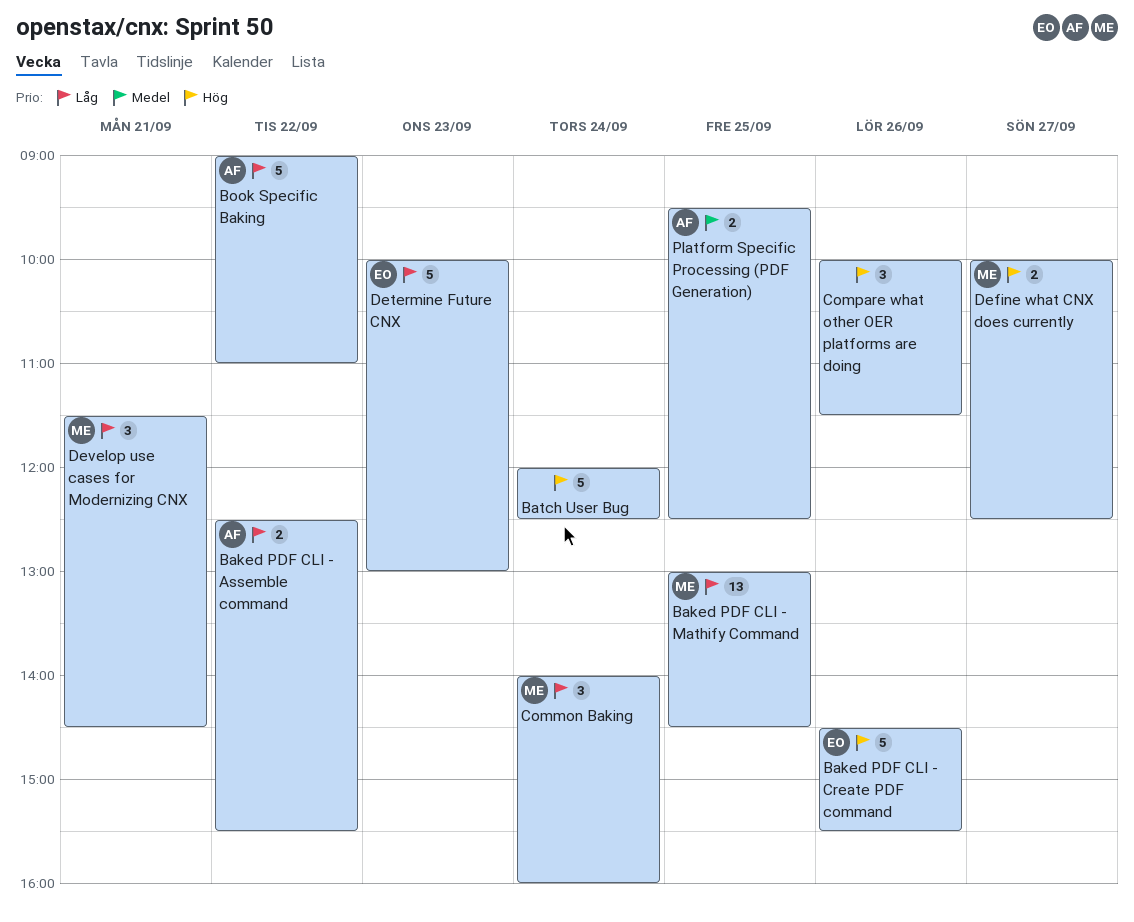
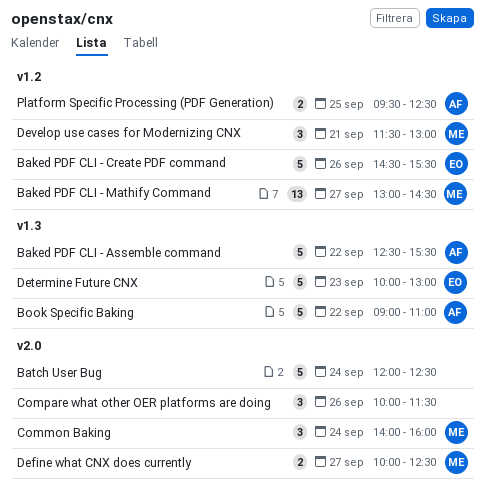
Baked PDF CLI - Assemble command, estimate: 2 -> 5
Baked PDF CLI - Mathify Command, day: Sep 25 -> Sep 27
Develop use cases for Modernizing CNX, ends: 14:30 -> 13:00

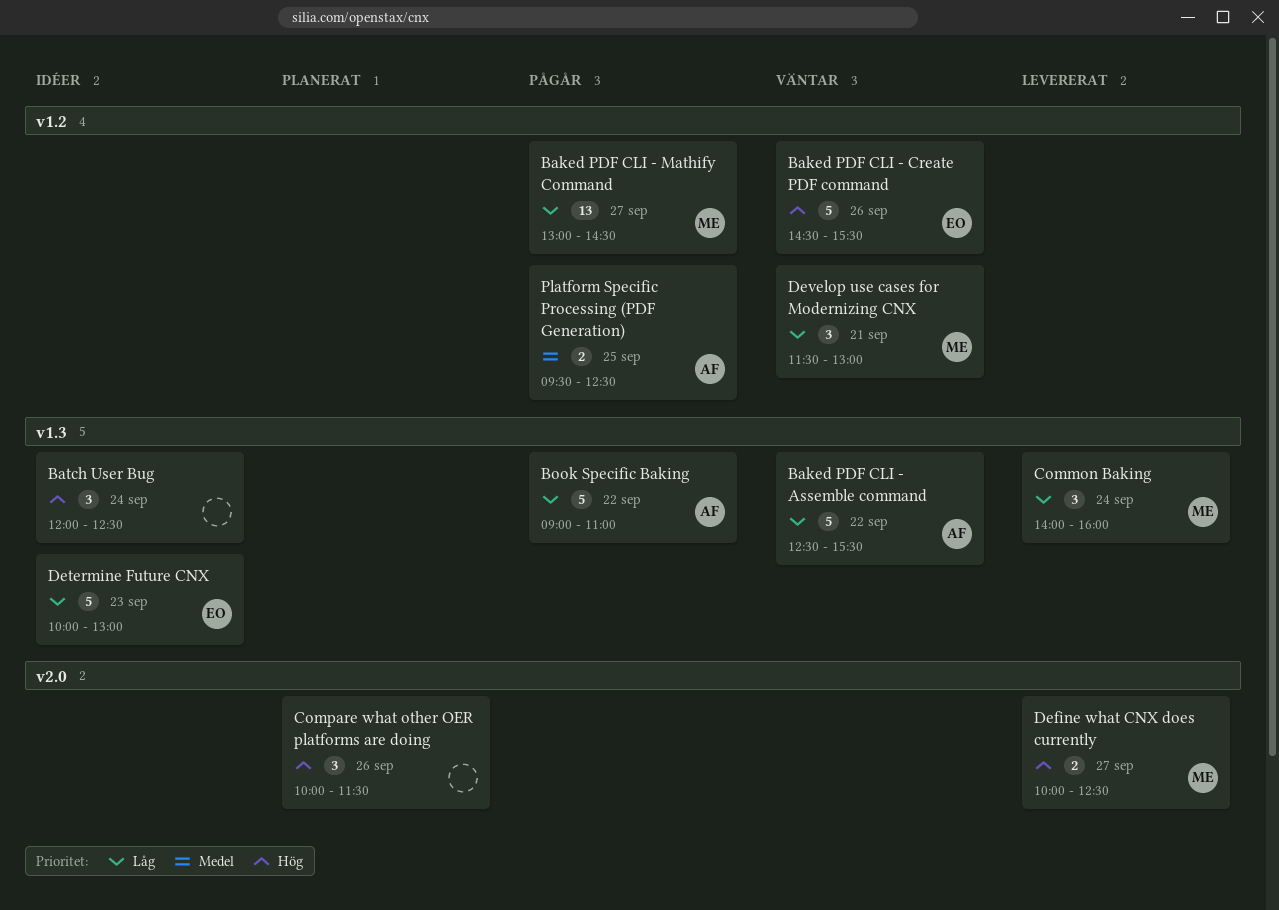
Batch User Bug, label: v2.0 -> v1.3
Batch User Bug, estimate: 5 -> 3
Common Baking, label: v2.0 -> v1.3

